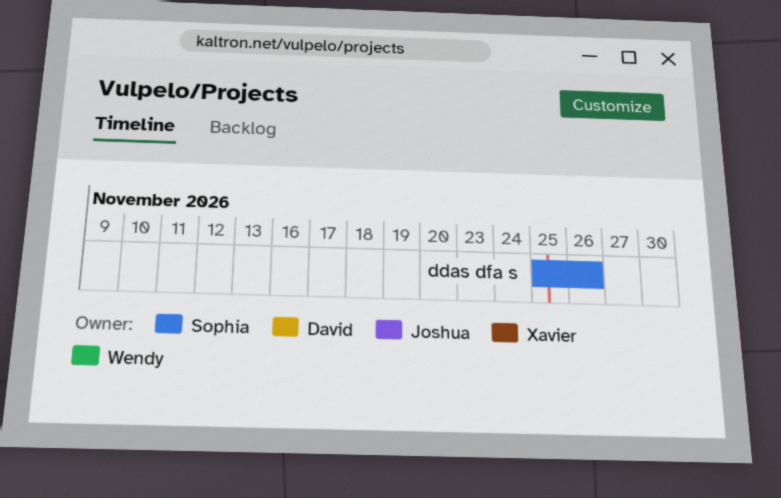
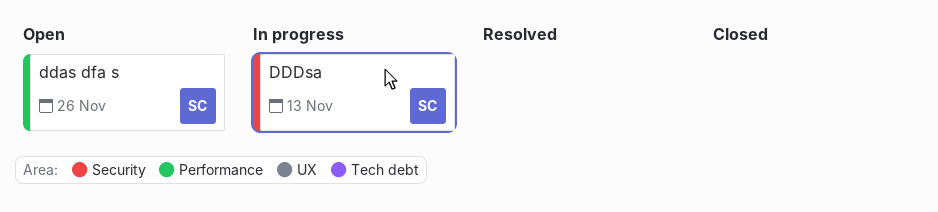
DDDsa: none -> present

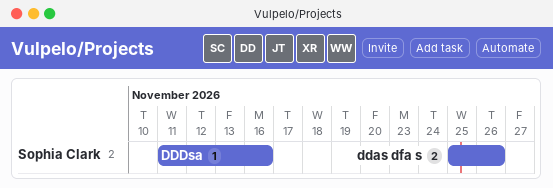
DDDsa, due: Nov 13 -> Nov 16

